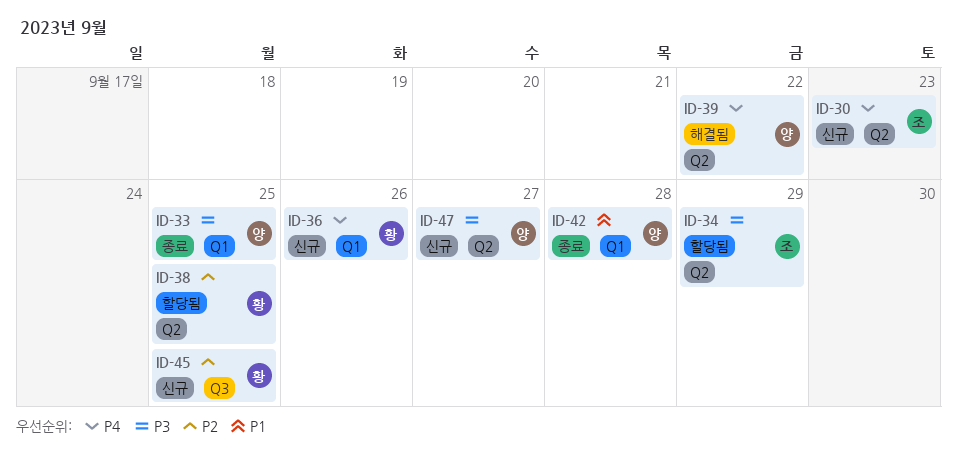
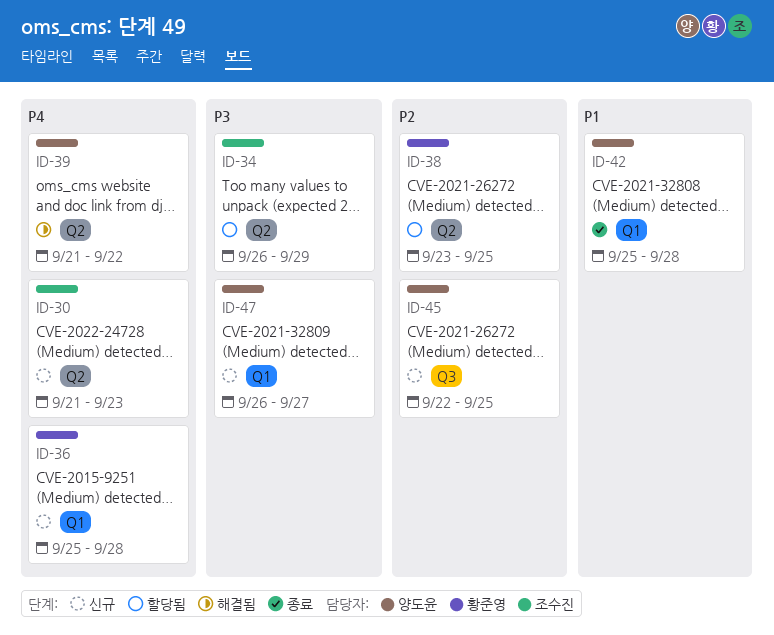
ID-33: present -> none
ID-36, due: Sep 26 -> Sep 28
ID-45, owner: 황준영 -> 양도윤
ID-47, label: Q2 -> Q1

